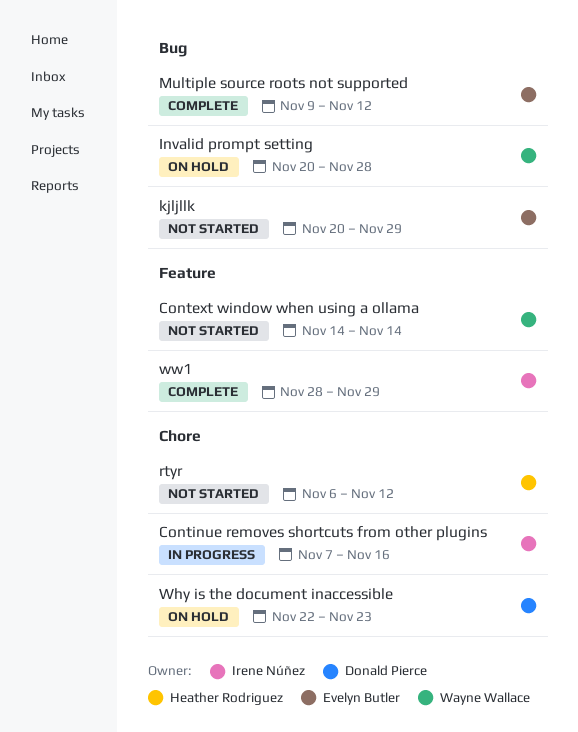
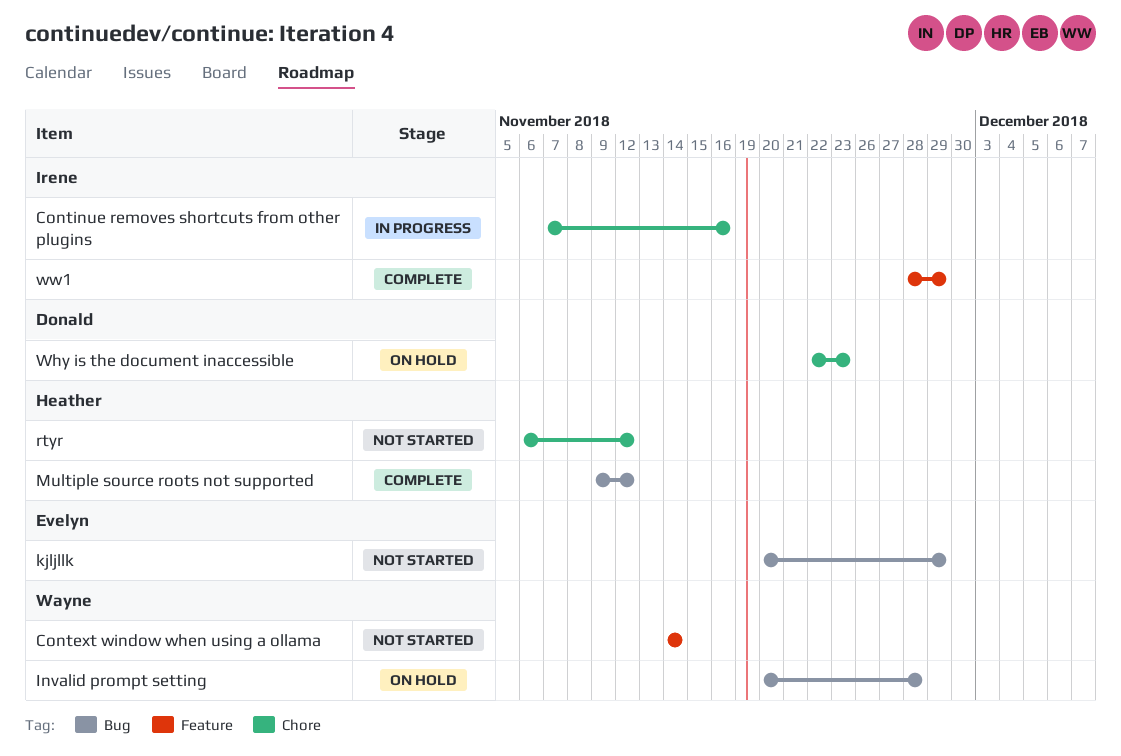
Multiple source roots not supported, owner: Evelyn Butler -> Heather Rodriguez

